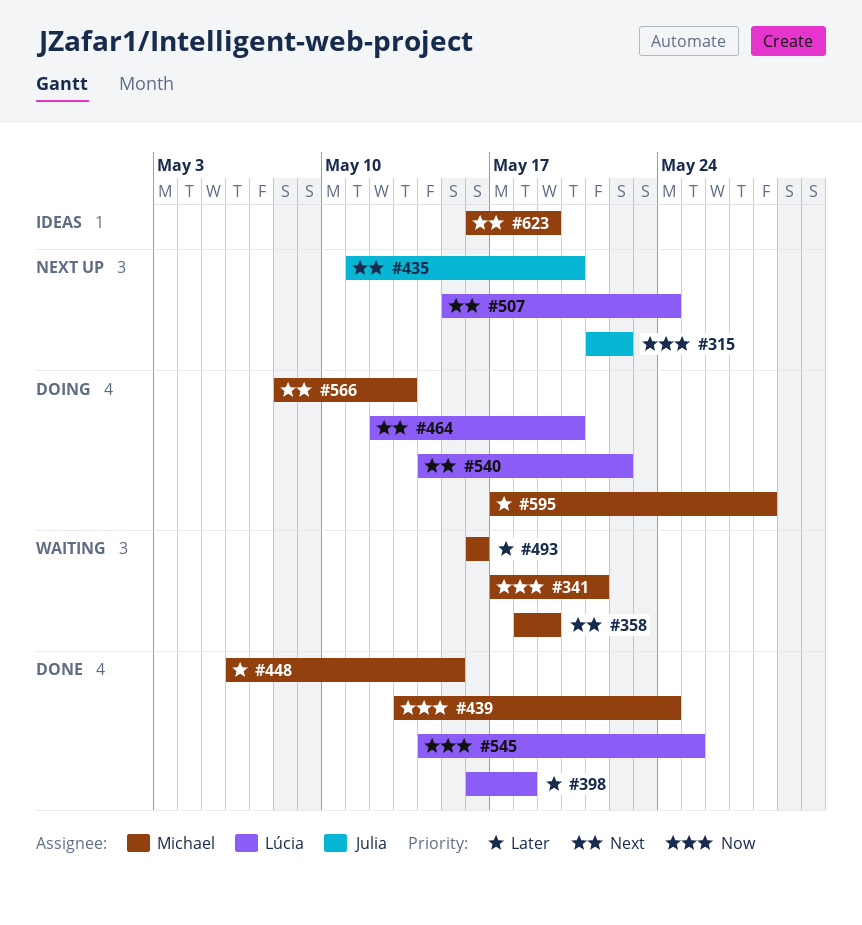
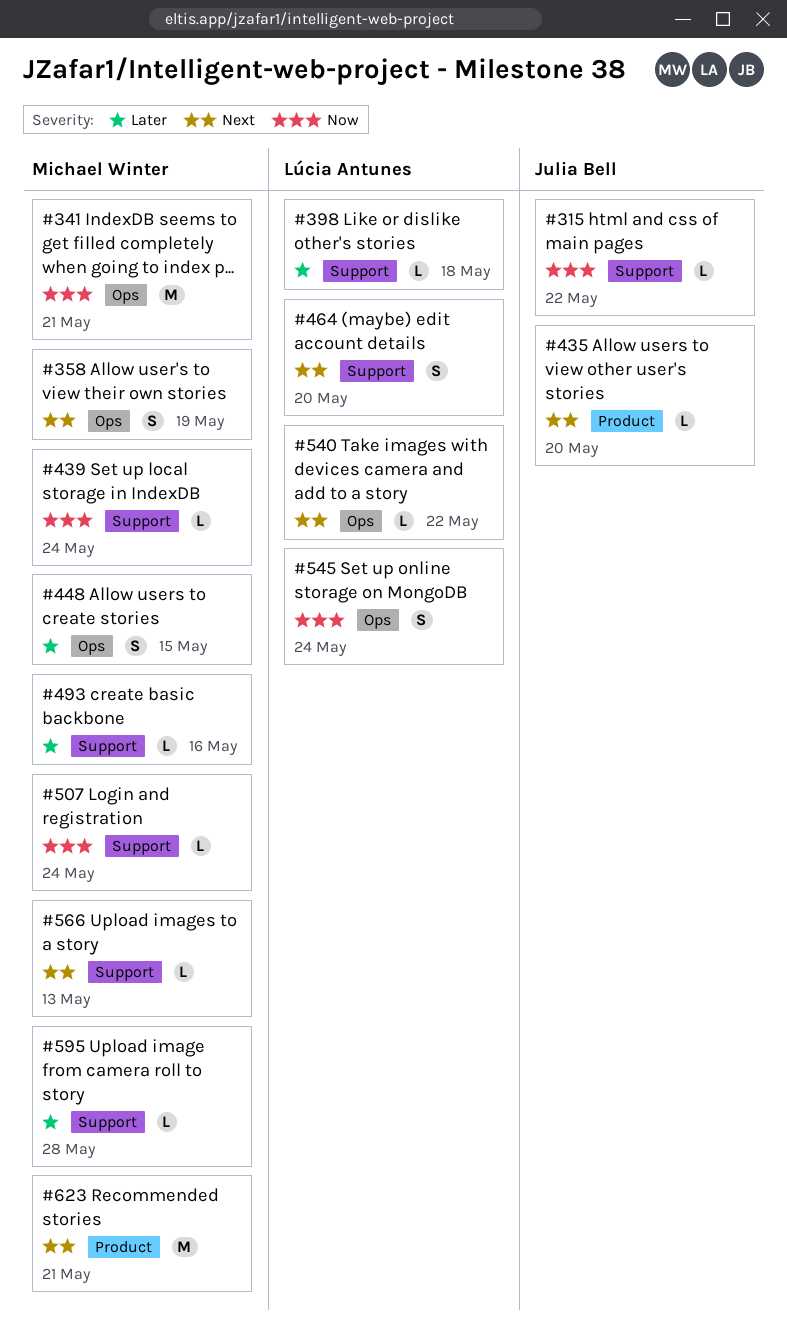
#507, owner: Lúcia Antunes -> Michael Winter
#507, priority: Next -> Now
#545, due: May 25 -> May 24
#623, due: May 19 -> May 21

